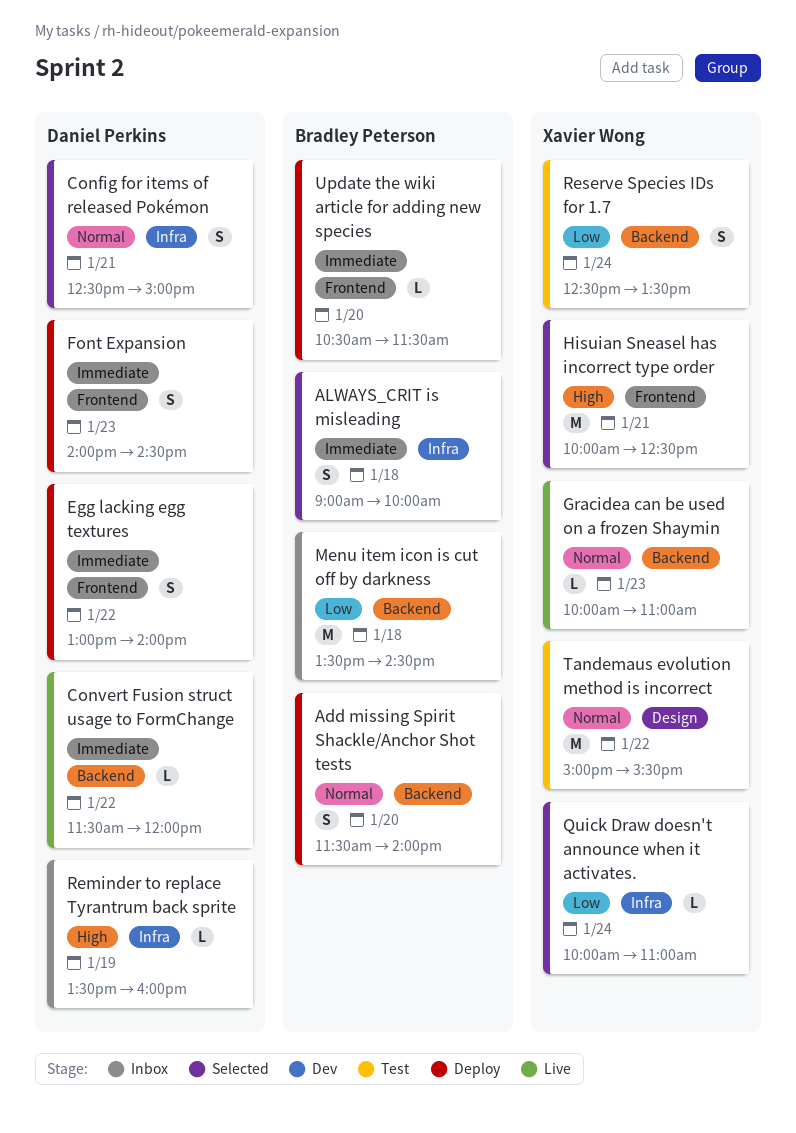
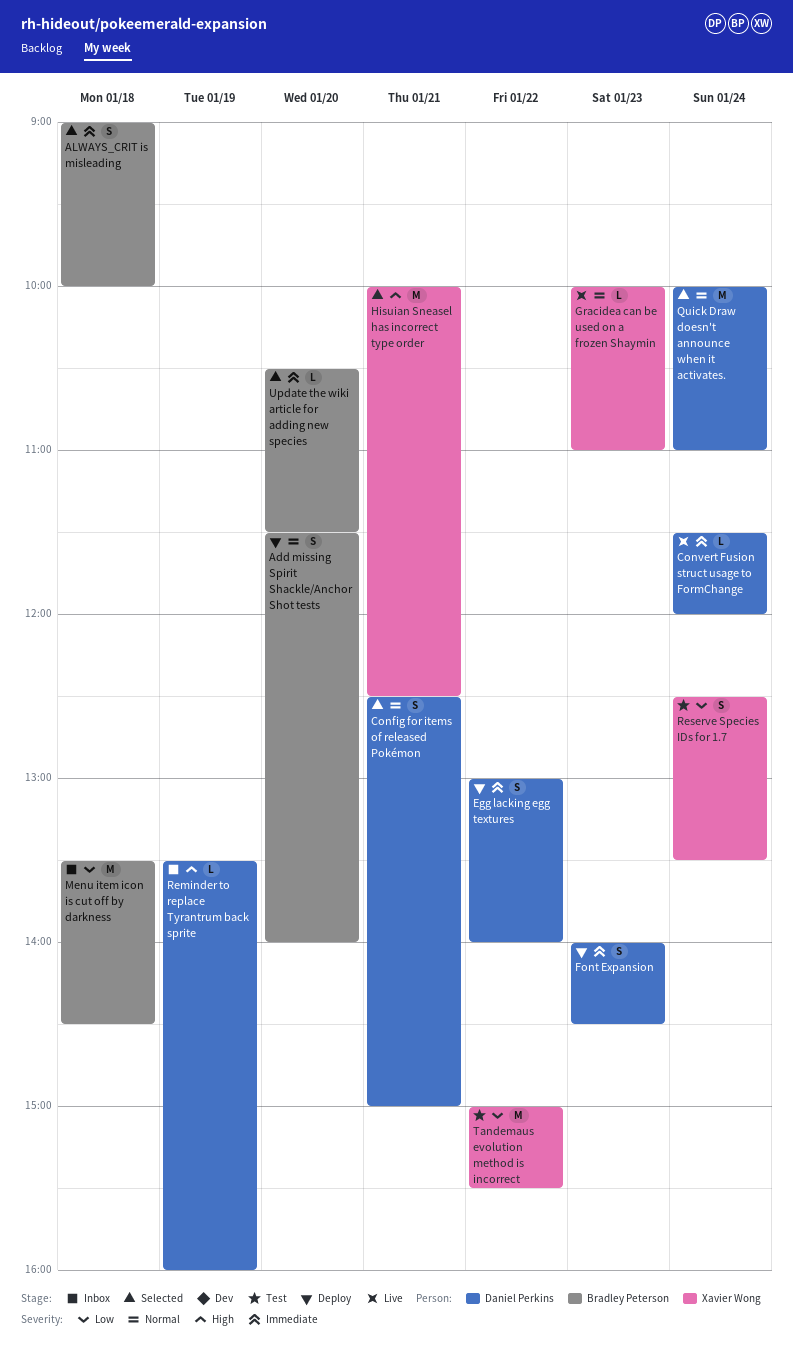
Convert Fusion struct usage to FormChange, day: Jan 22 -> Jan 24
Quick Draw doesn't announce when it activates., owner: Xavier Wong -> Daniel Perkins
Quick Draw doesn't announce when it activates., priority: Low -> Normal
Quick Draw doesn't announce when it activates., estimate: L -> M
Tandemaus evolution method is incorrect, priority: Normal -> Low
Update the wiki article for adding new species, status: Deploy -> Selected

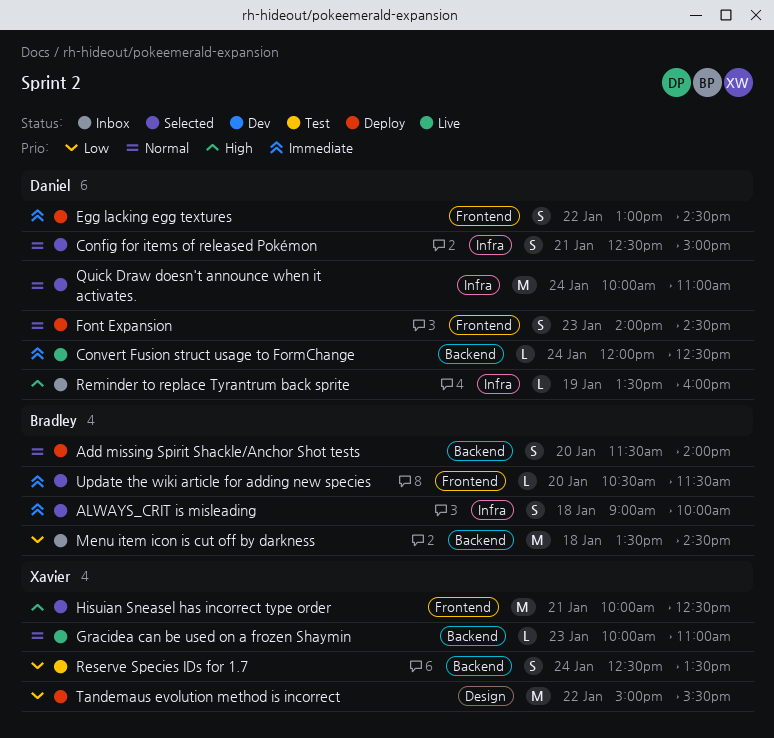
Convert Fusion struct usage to FormChange, begins: 11:30 -> 12:00
Convert Fusion struct usage to FormChange, ends: 12:00 -> 12:30
Egg lacking egg textures, ends: 14:00 -> 14:30
Font Expansion, priority: Immediate -> Normal
Tandemaus evolution method is incorrect, status: Test -> Deploy

